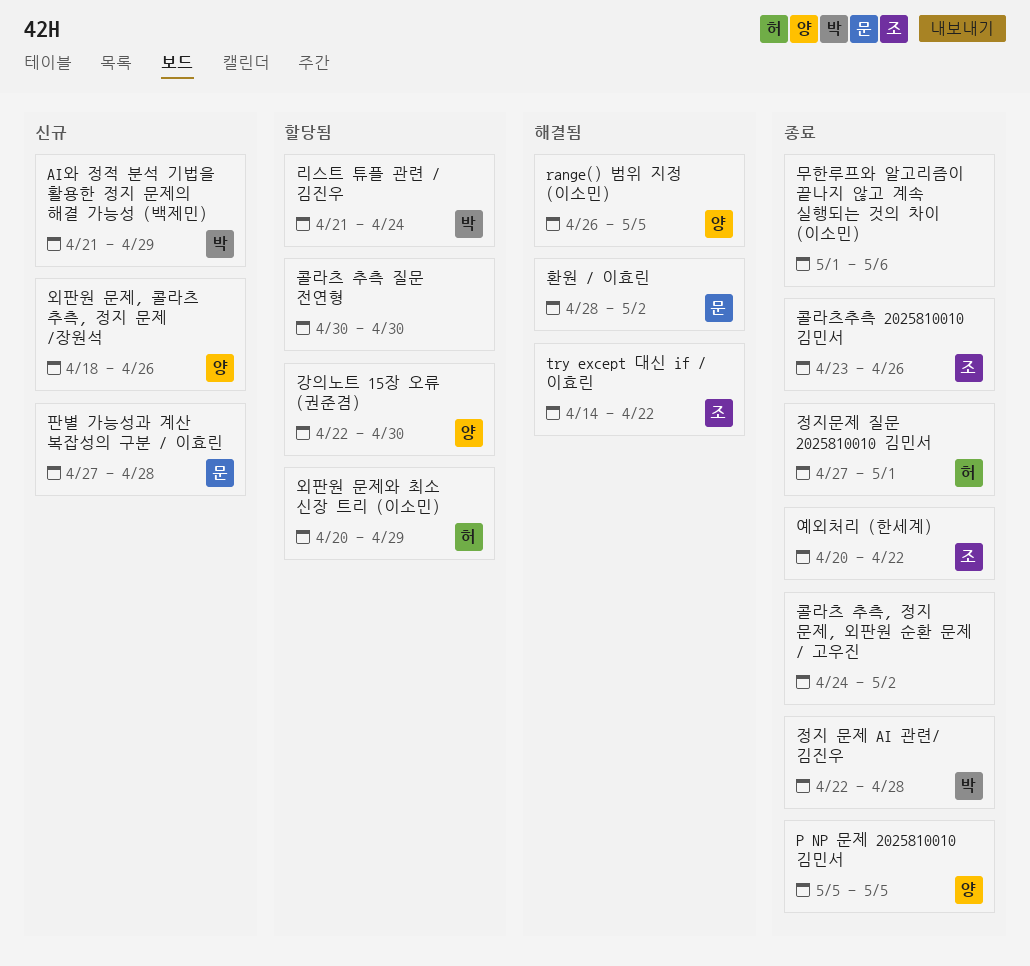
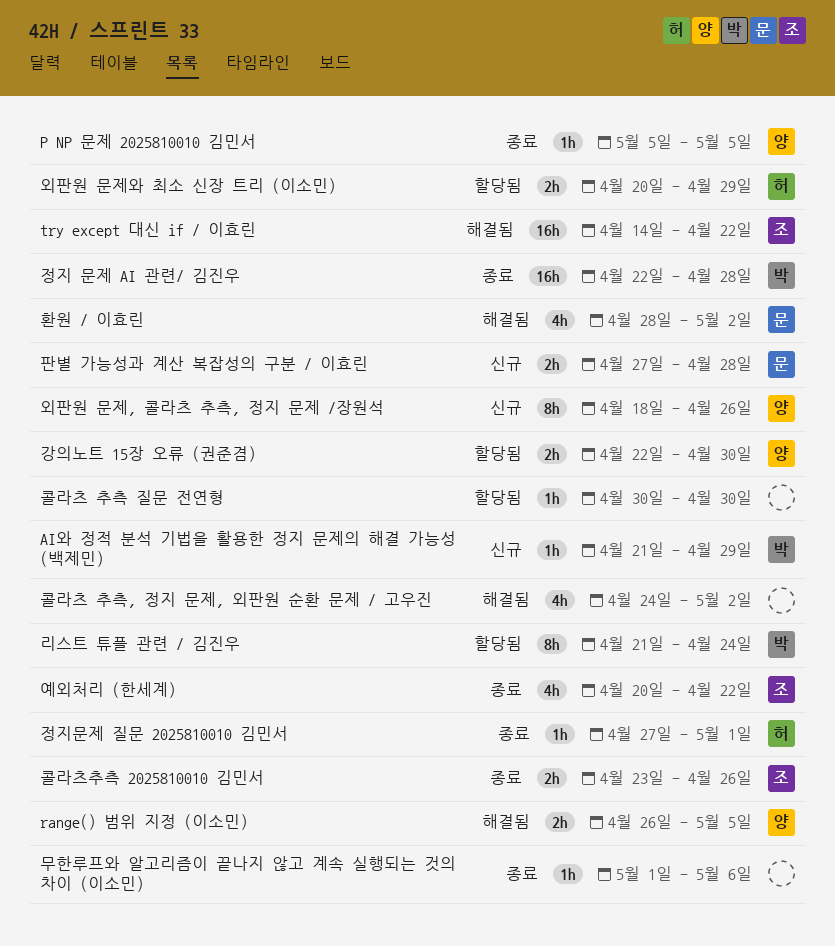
콜라츠 추측, 정지 문제, 외판원 순환 문제 / 고우진, status: 종료 -> 해결됨

